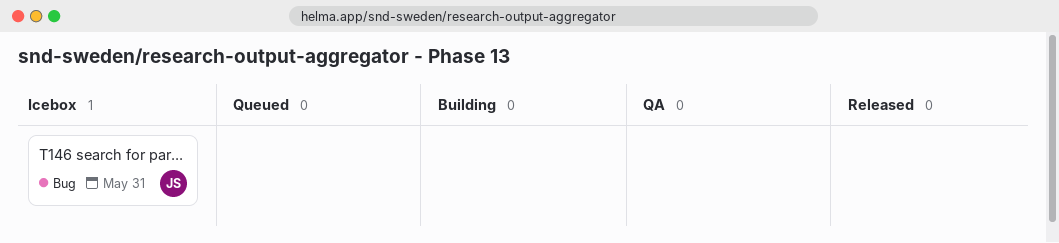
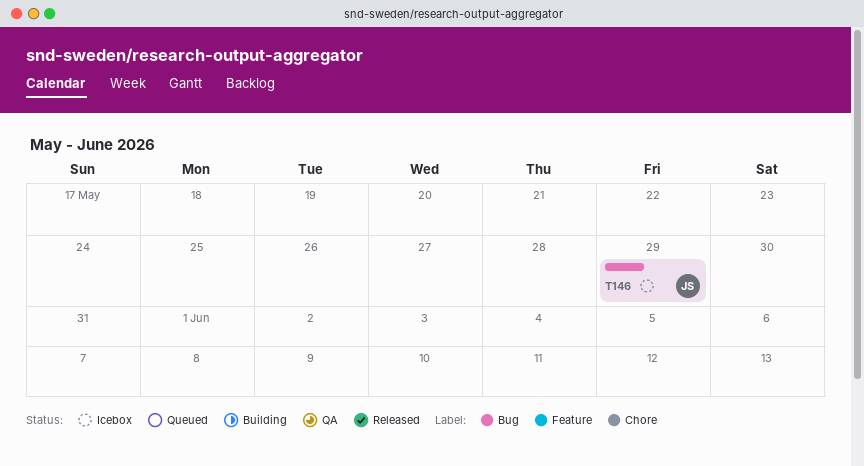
T146, due: May 31 -> May 29

